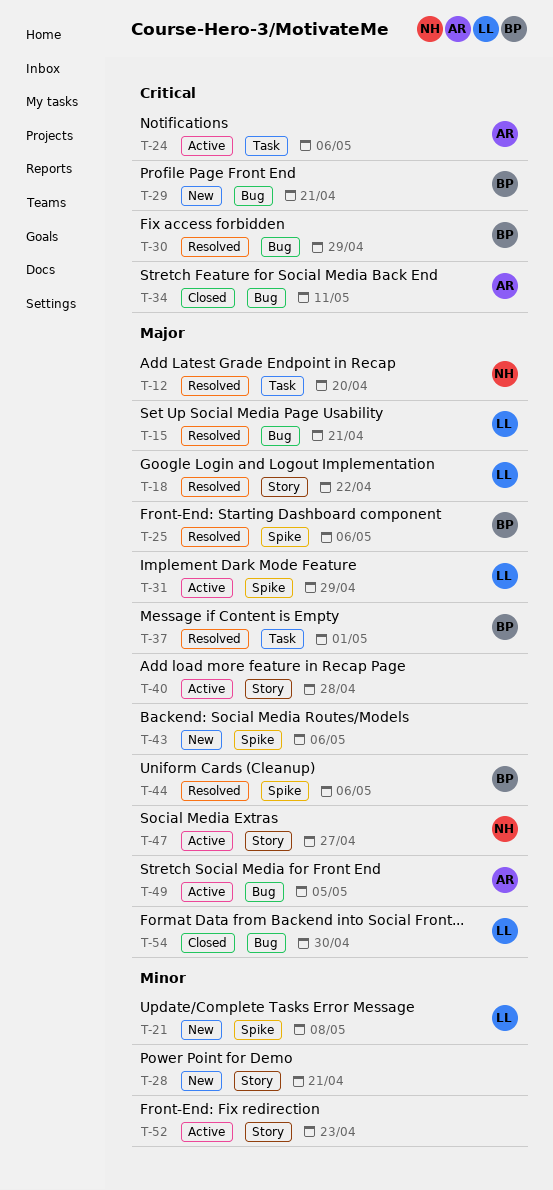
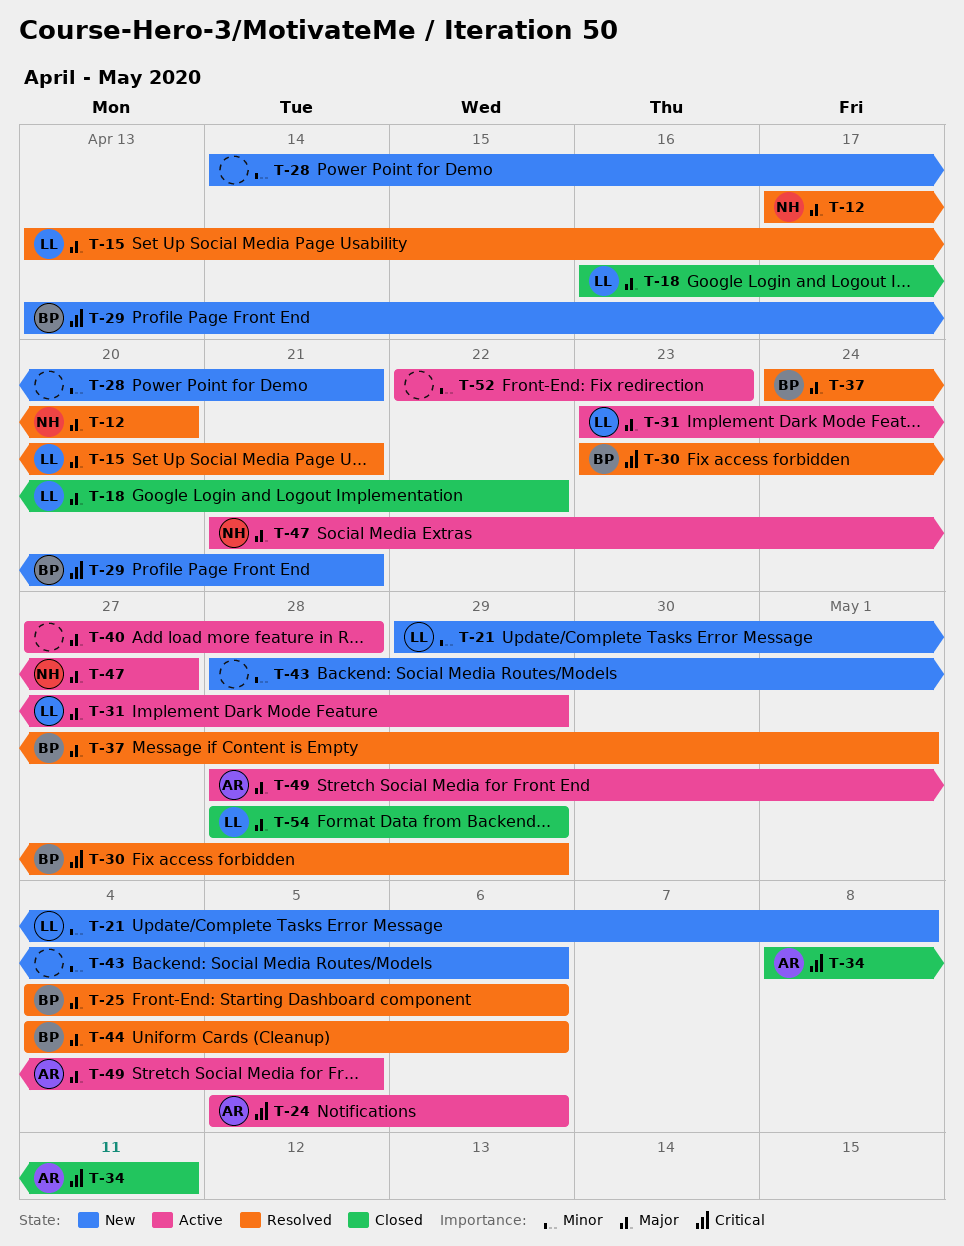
T-18, status: Resolved -> Closed
T-43, priority: Major -> Minor
T-54, due: Apr 30 -> Apr 29

